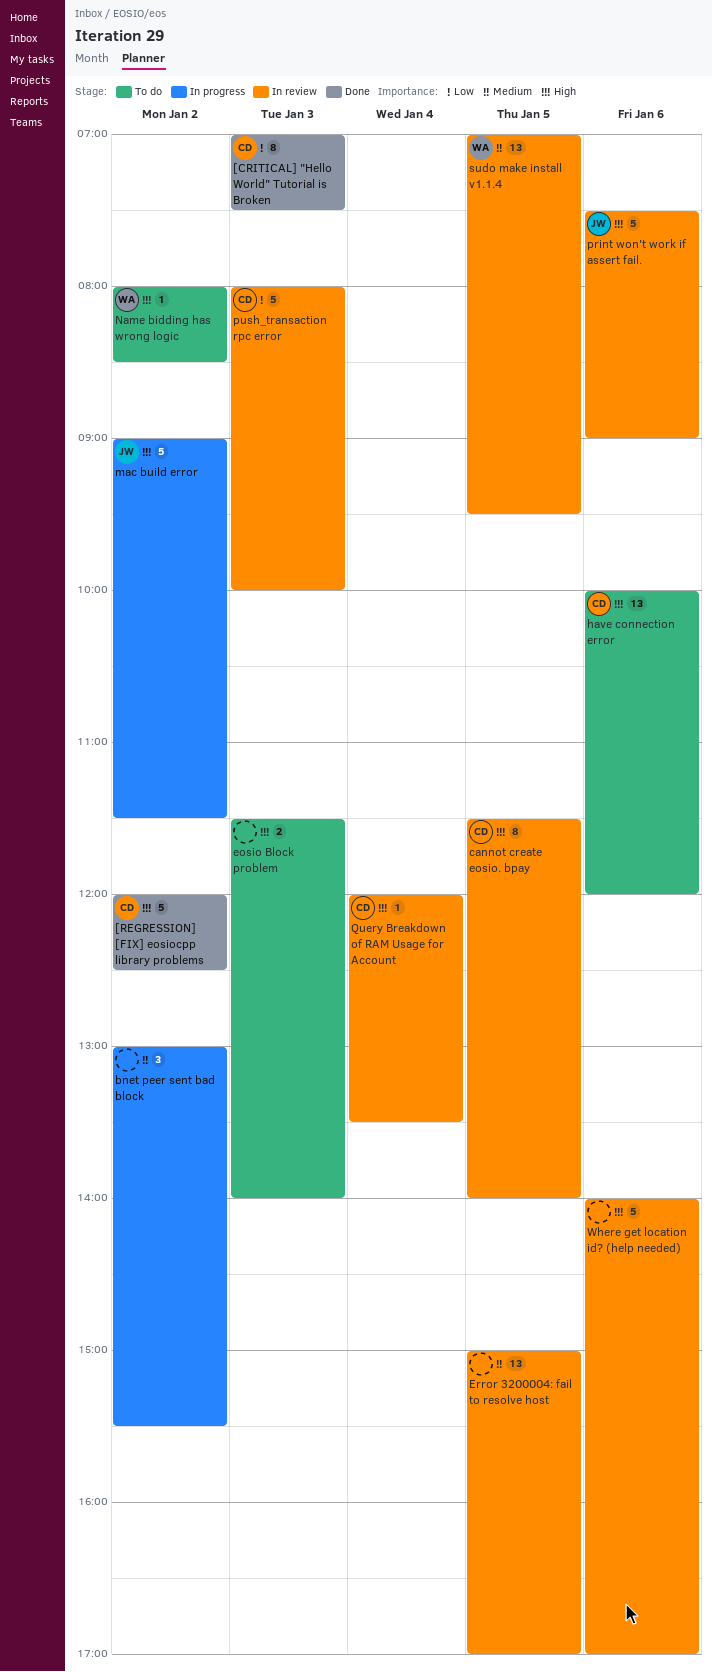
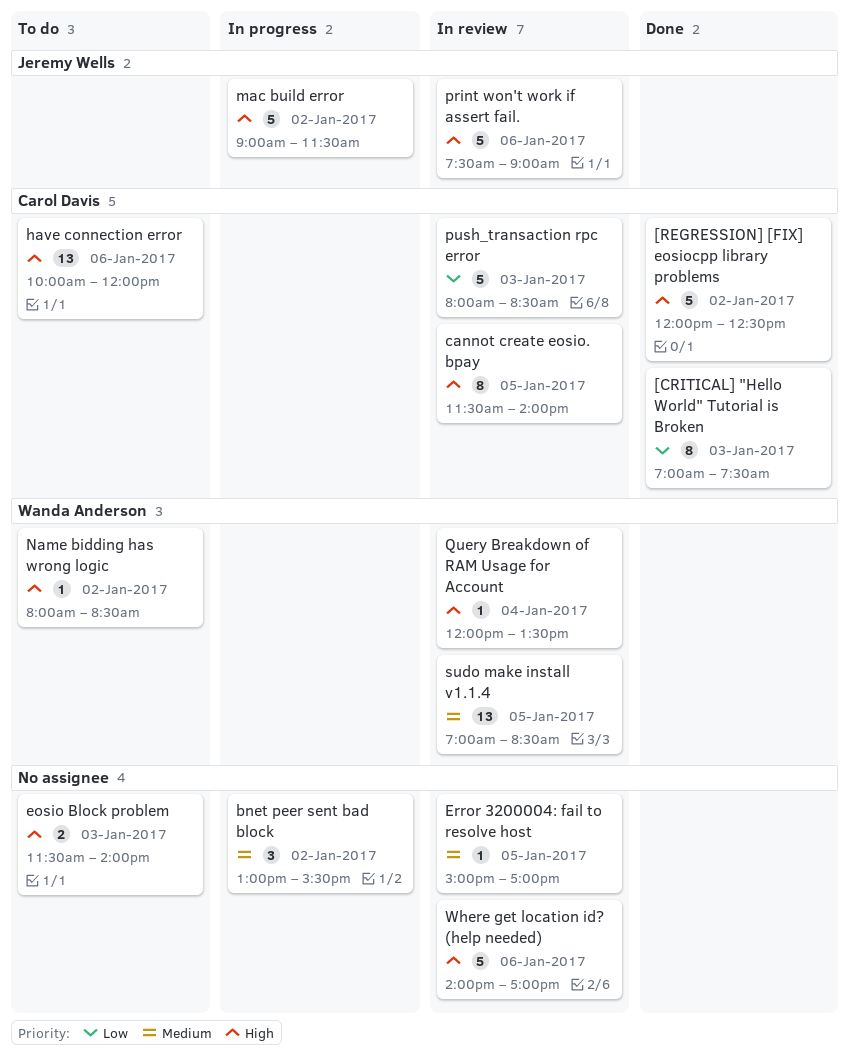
Error 3200004: fail to resolve host, estimate: 13 -> 1
push_transaction rpc error, ends: 10:00 -> 08:30
Query Breakdown of RAM Usage for Account, owner: Carol Davis -> Wanda Anderson
sudo make install v1.1.4, ends: 09:30 -> 08:30

